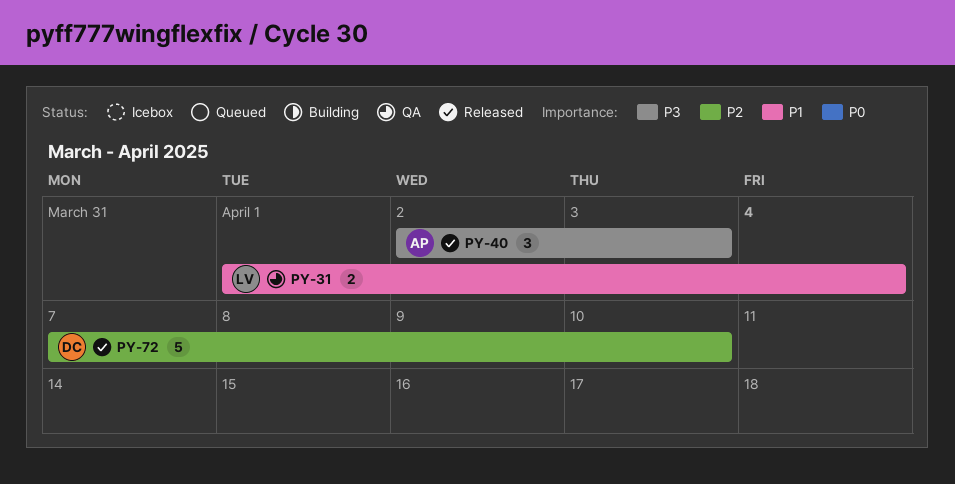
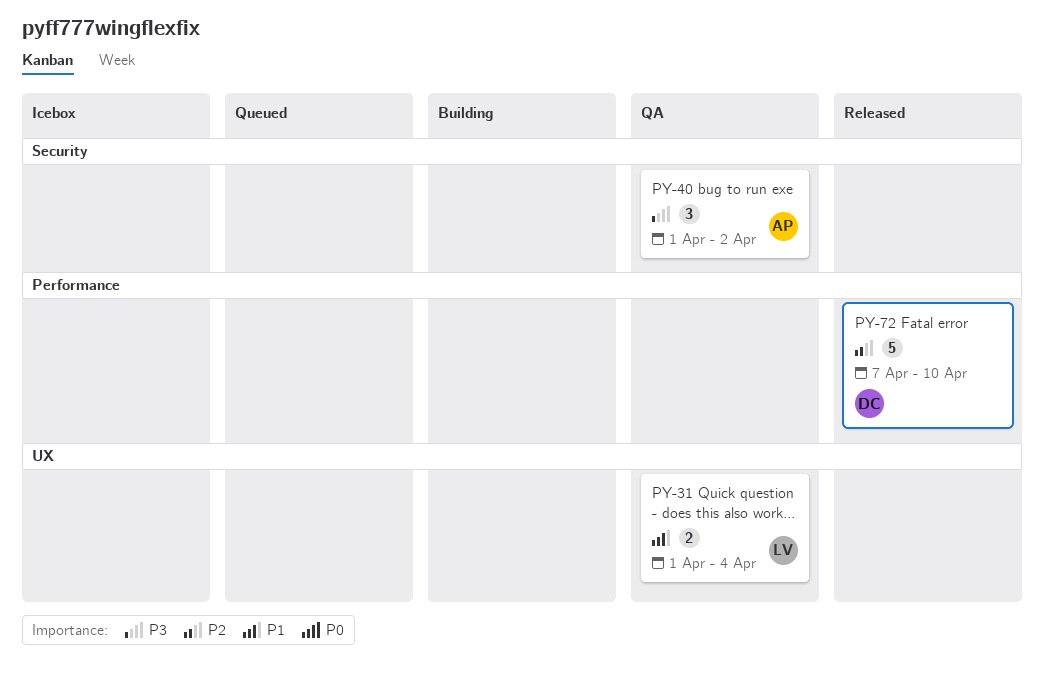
PY-40, status: Released -> QA
PY-40, start: Apr 2 -> Apr 1
PY-40, due: Apr 3 -> Apr 2

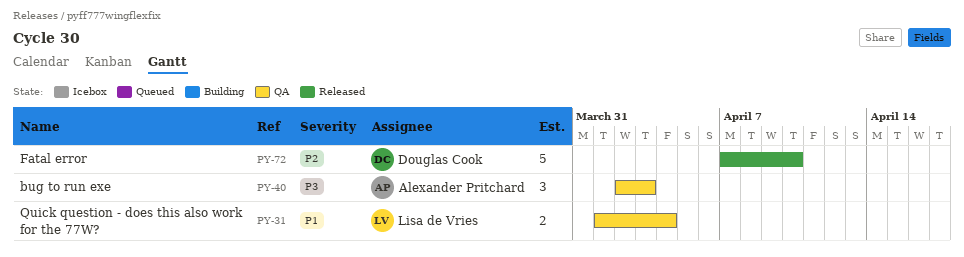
PY-40, start: Apr 1 -> Apr 2
PY-40, due: Apr 2 -> Apr 3

